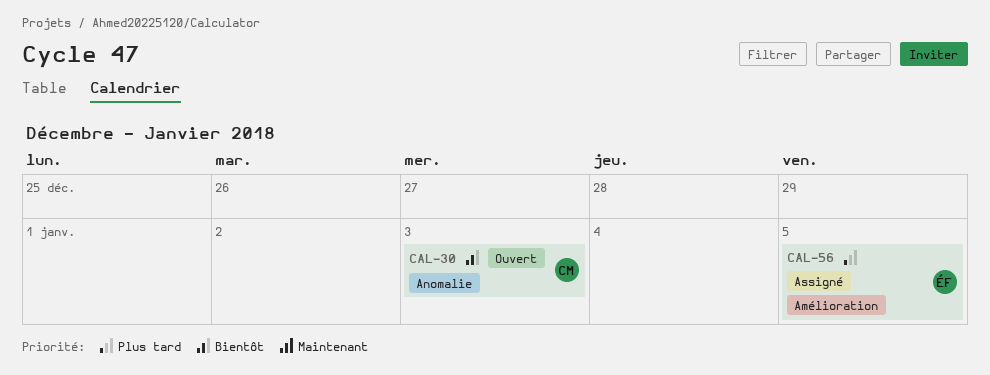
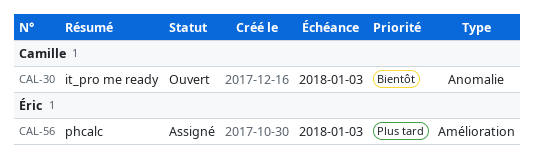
CAL-56, due: Jan 5 -> Jan 3

